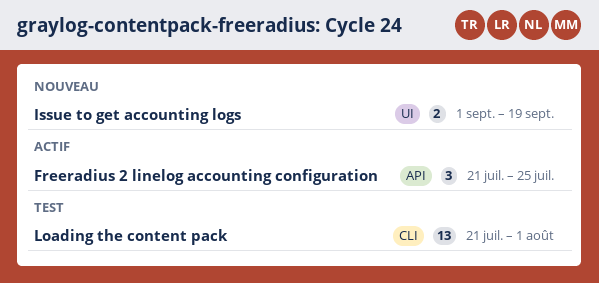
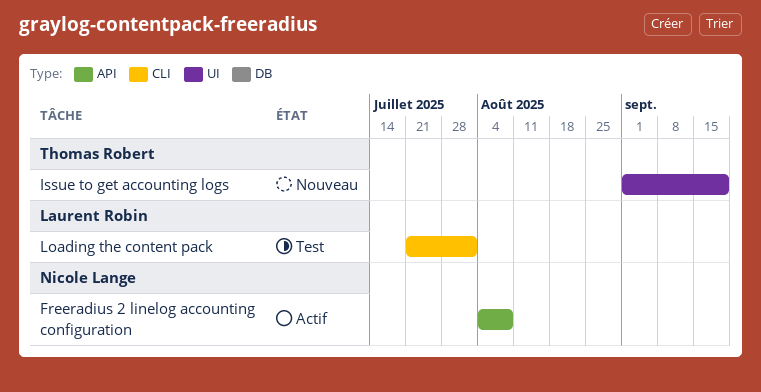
Freeradius 2 linelog accounting configuration, start: Jul 21 -> Aug 4
Freeradius 2 linelog accounting configuration, due: Jul 25 -> Aug 8

